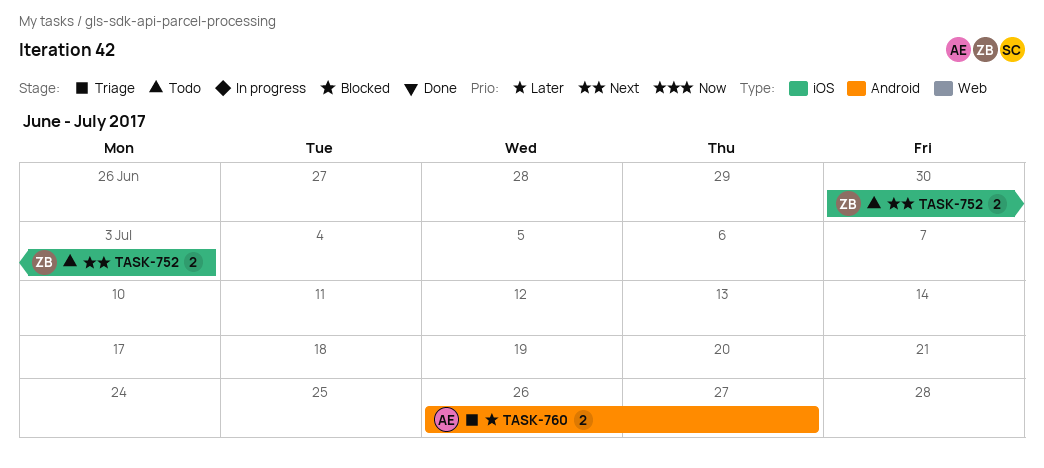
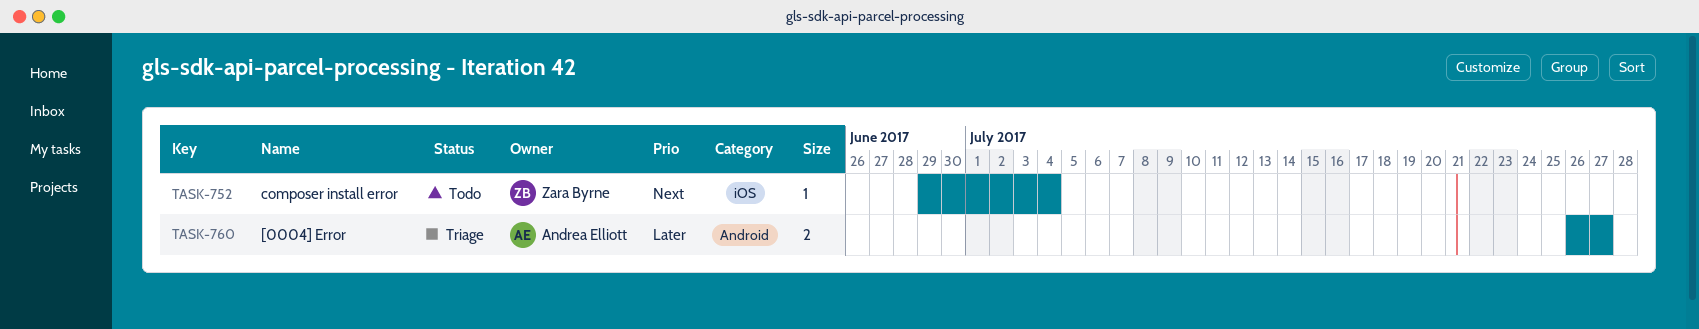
TASK-752, estimate: 2 -> 1
TASK-752, start: Jun 30 -> Jun 29
TASK-752, due: Jul 3 -> Jul 4

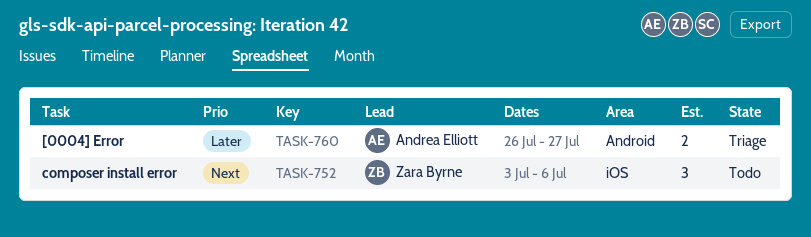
TASK-752, estimate: 1 -> 3
TASK-752, start: Jun 29 -> Jul 3
TASK-752, due: Jul 4 -> Jul 6

